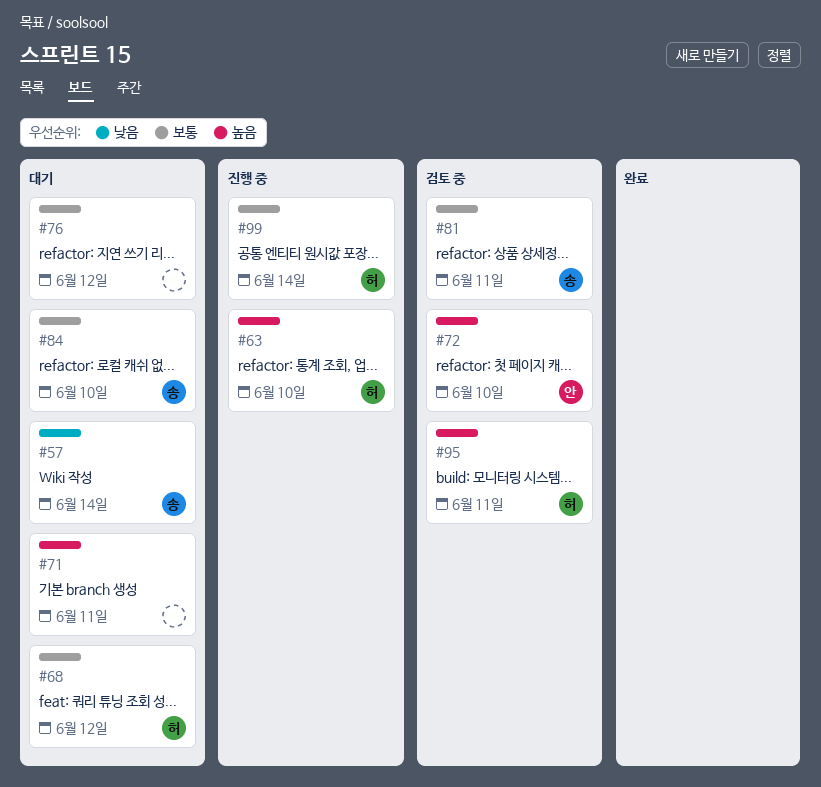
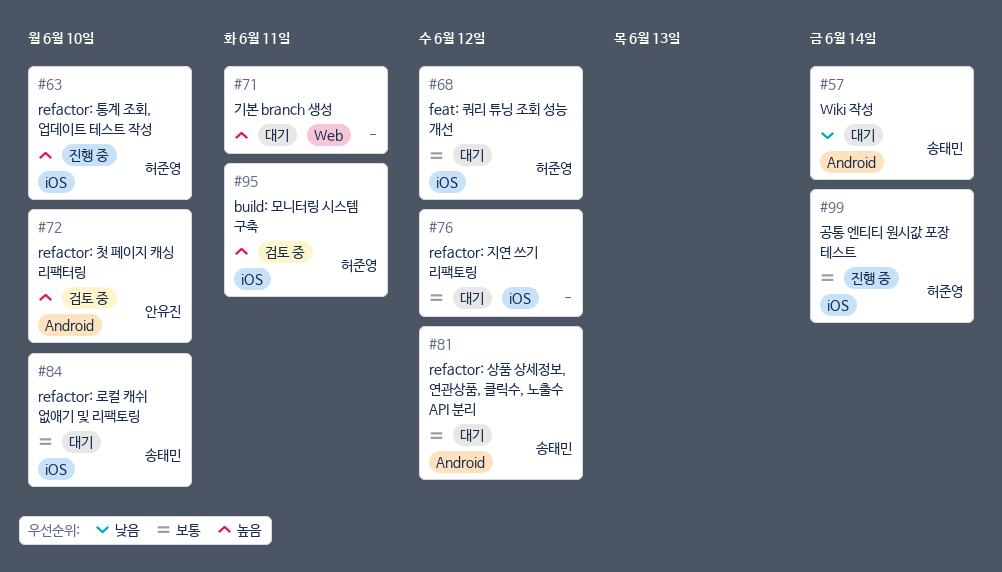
#81, status: 검토 중 -> 대기
#81, due: Jun 11 -> Jun 12

